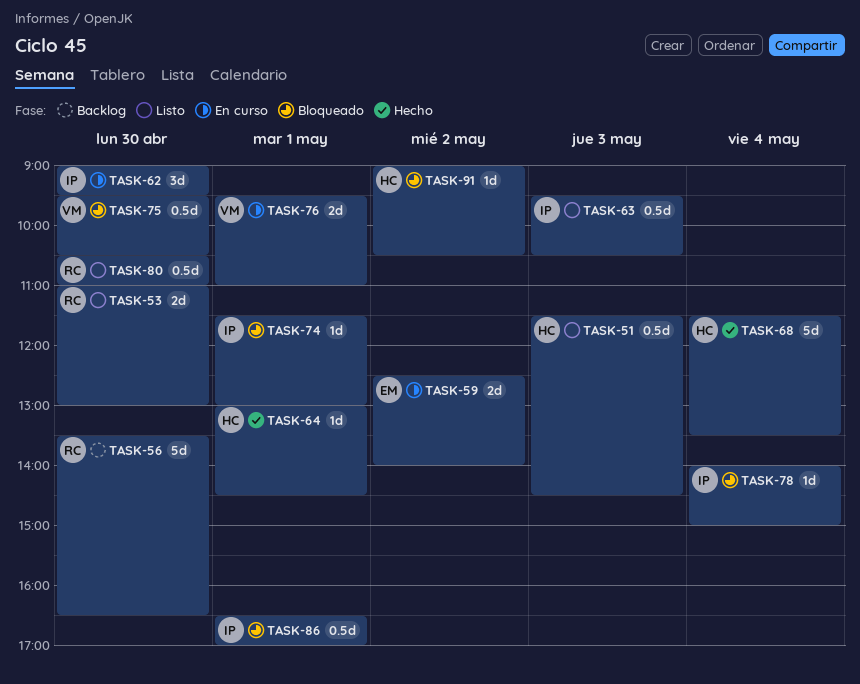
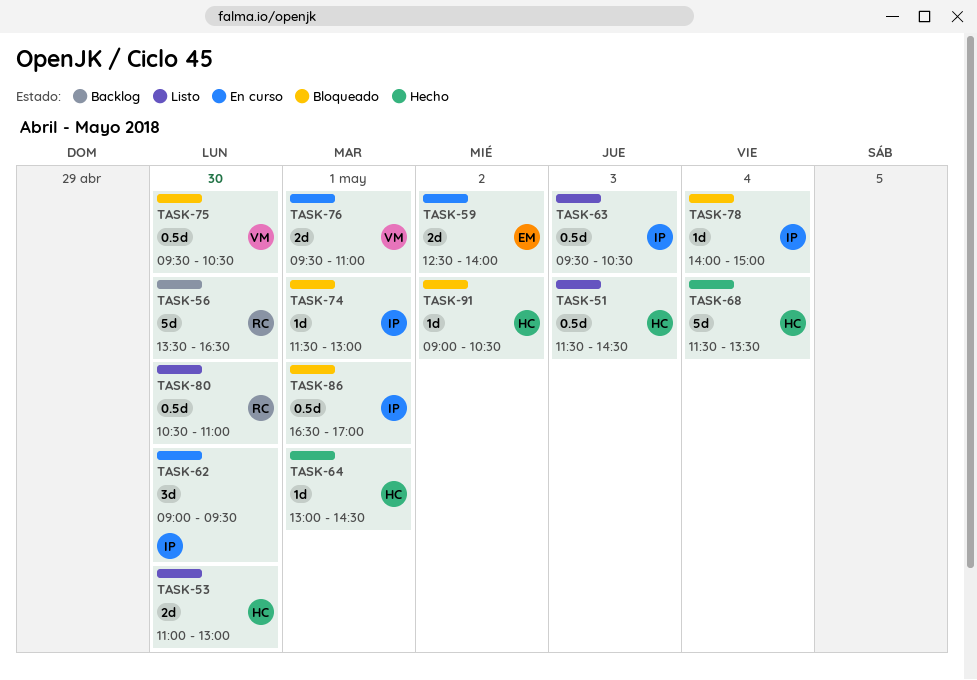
TASK-53, owner: RC -> HC

